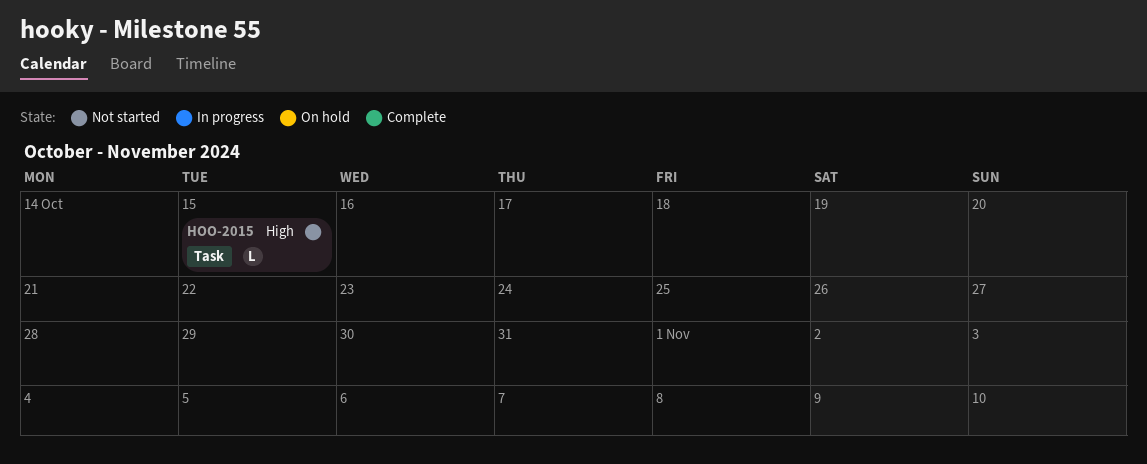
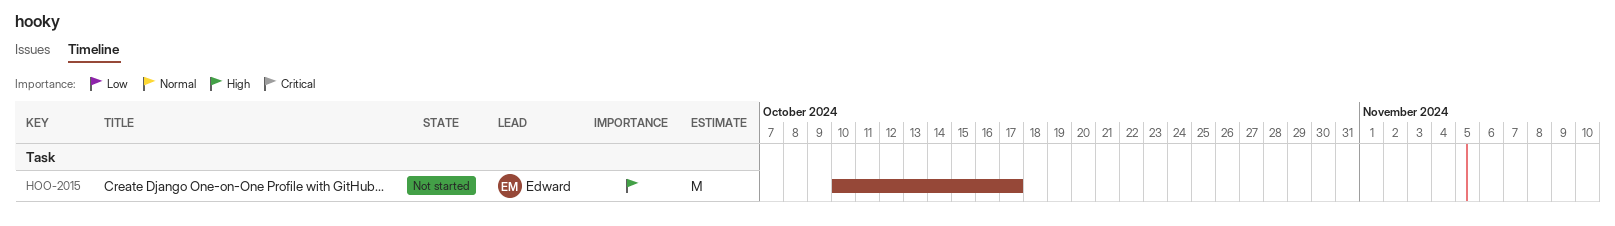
HOO-2015, estimate: L -> M
HOO-2015, due: Oct 15 -> Oct 17

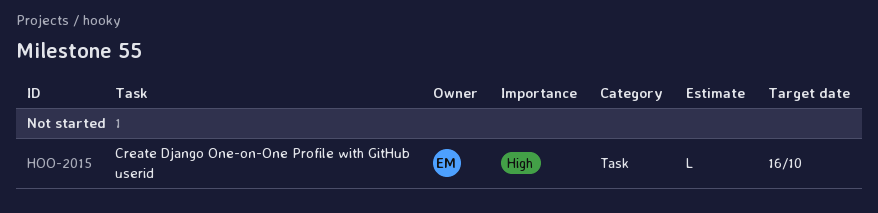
HOO-2015, estimate: M -> L
HOO-2015, due: Oct 17 -> Oct 16

